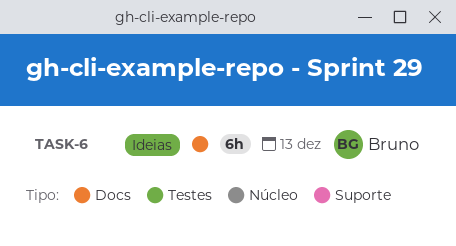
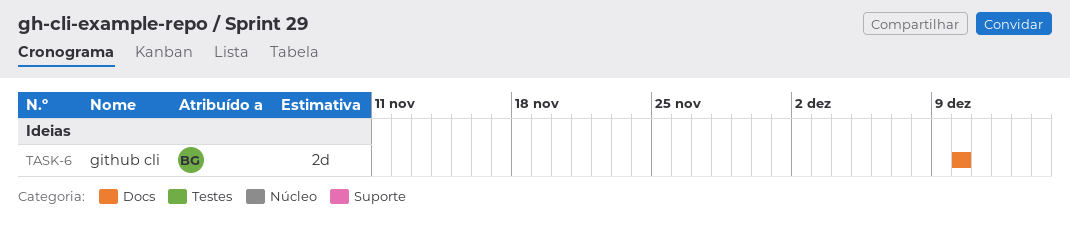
TASK-6, estimate: 6h -> 2d
TASK-6, due: Dec 13 -> Dec 10

